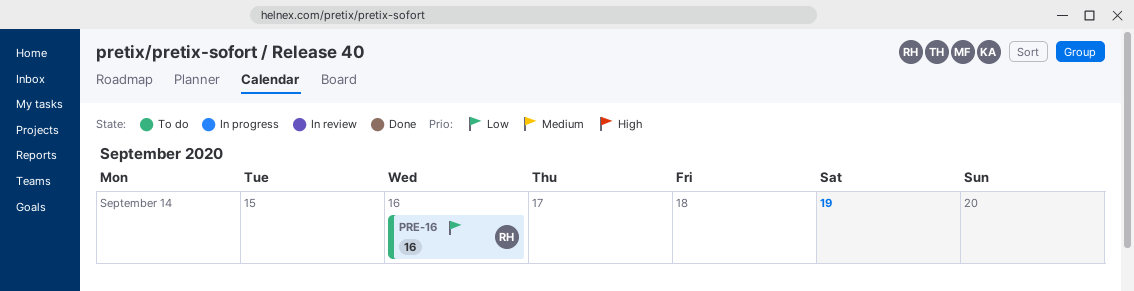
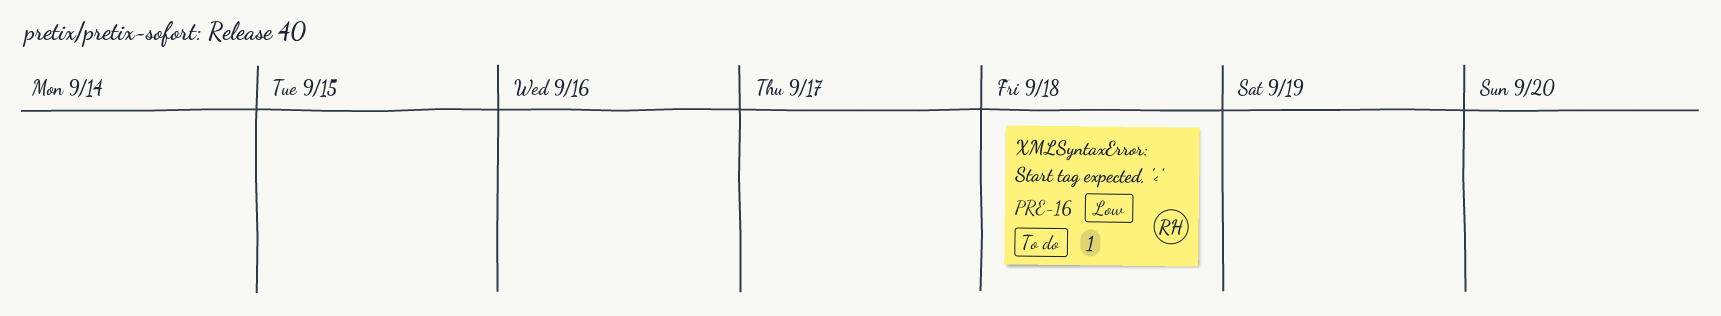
PRE-16, estimate: 16 -> 1
PRE-16, due: Sep 16 -> Sep 18

